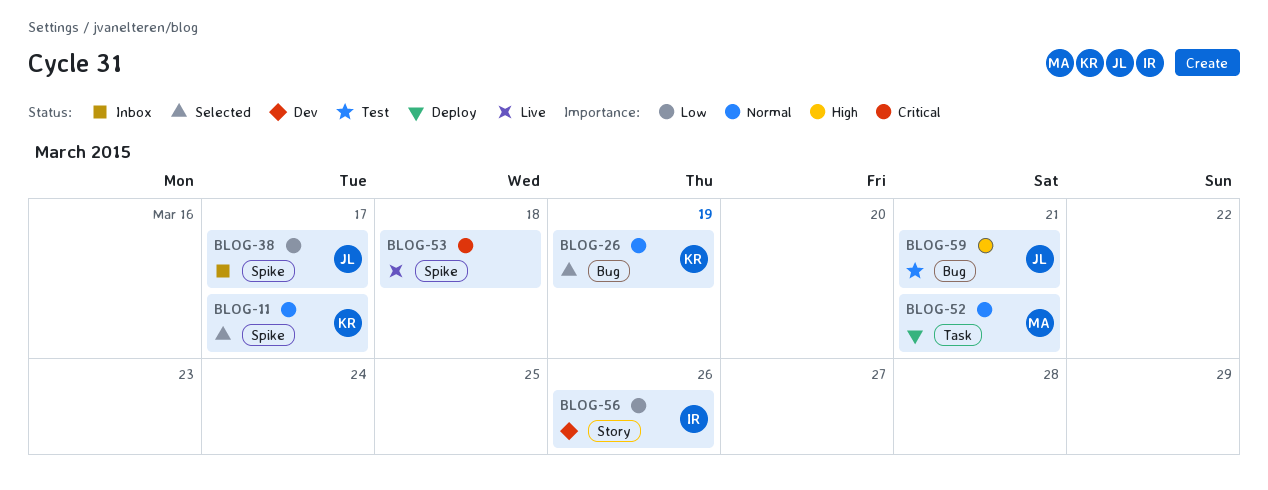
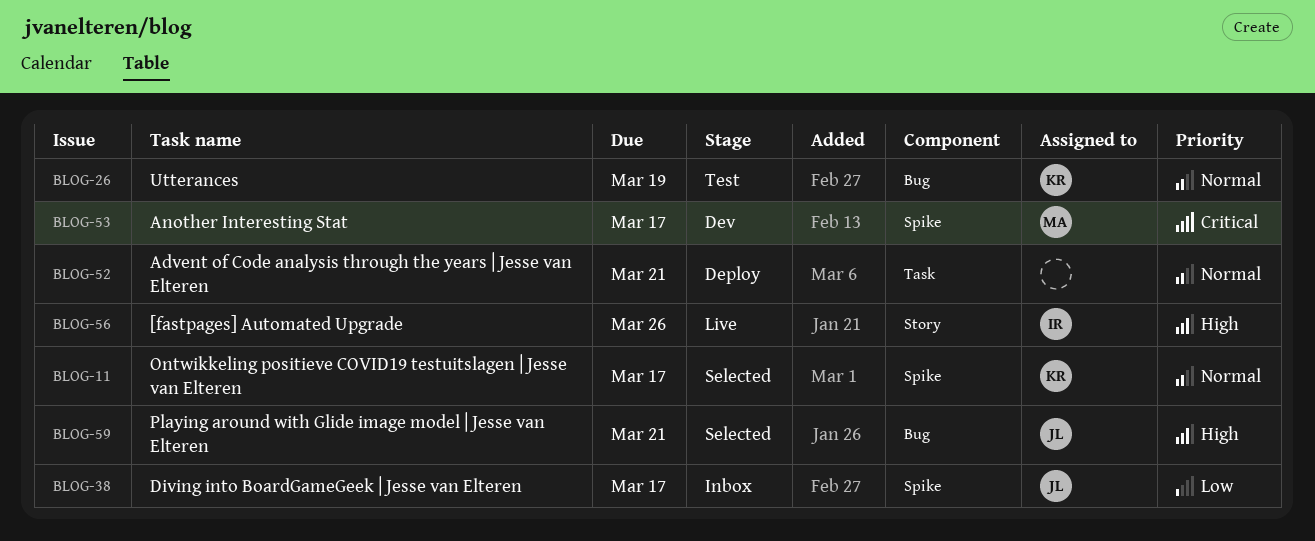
BLOG-26, status: Selected -> Test
BLOG-52, owner: MA -> none
BLOG-53, status: Live -> Dev
BLOG-53, owner: none -> MA
BLOG-53, due: Mar 18 -> Mar 17
BLOG-56, status: Dev -> Live
BLOG-56, priority: Low -> High
BLOG-59, status: Test -> Selected

